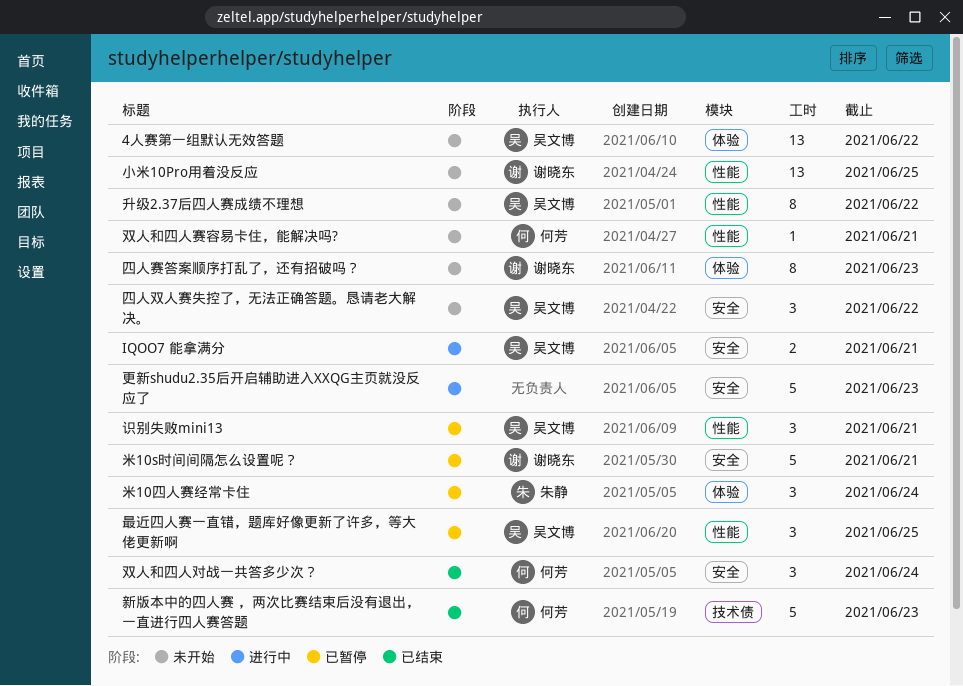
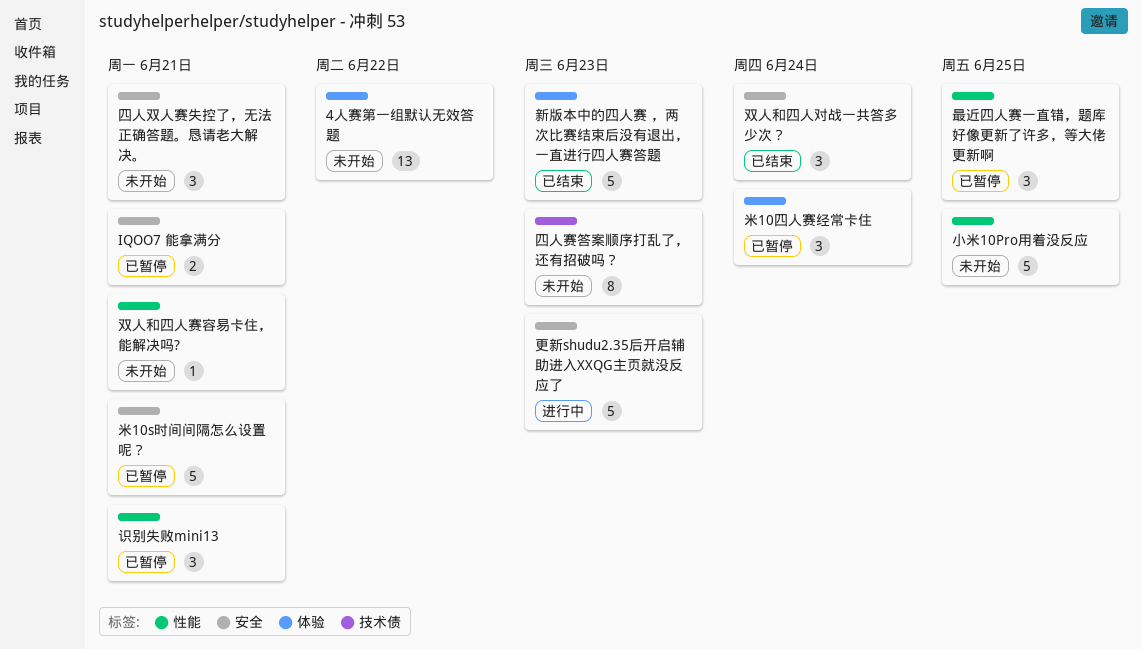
IQOO7 能拿满分, status: 进行中 -> 已暂停
升级2.37后四人赛成绩不理想: present -> none
四人双人赛失控了，无法正确答题。恳请老大解决。, due: Jun 22 -> Jun 21
四人赛答案顺序打乱了，还有招破吗？, label: 体验 -> 技术债
小米10Pro用着没反应, estimate: 13 -> 5
新版本中的四人赛 ，两次比赛结束后没有退出，一直进行四人赛答题, label: 技术债 -> 体验

